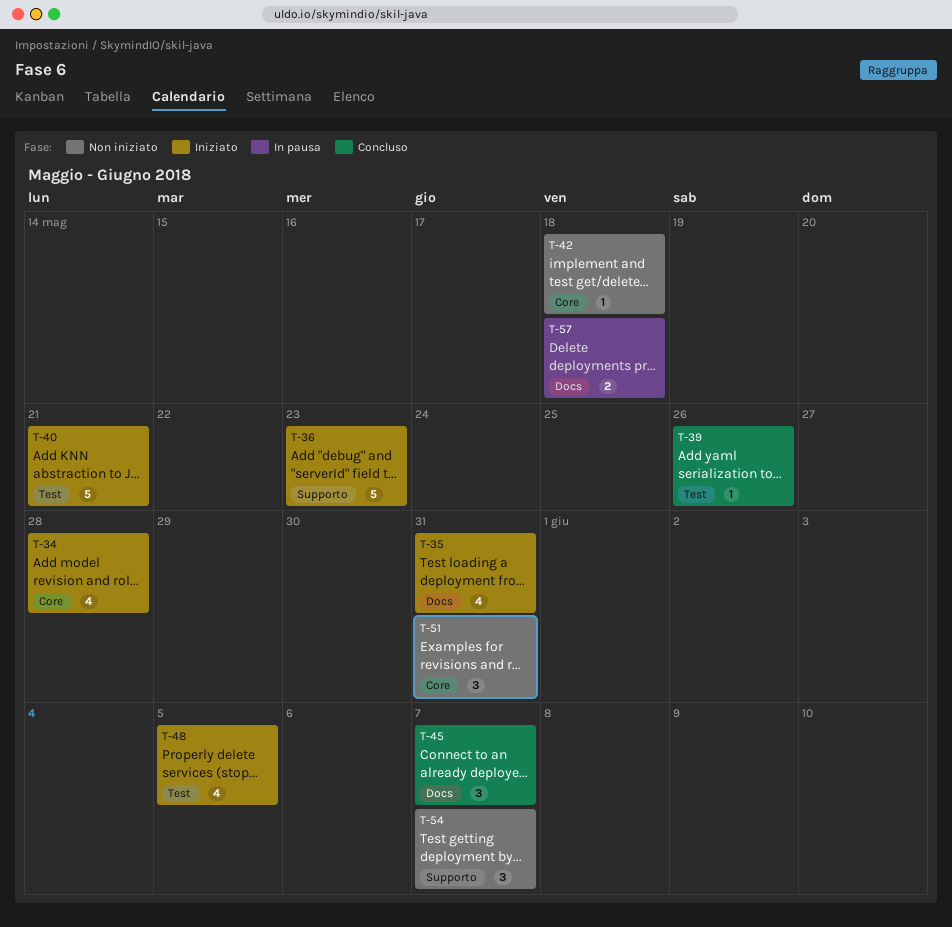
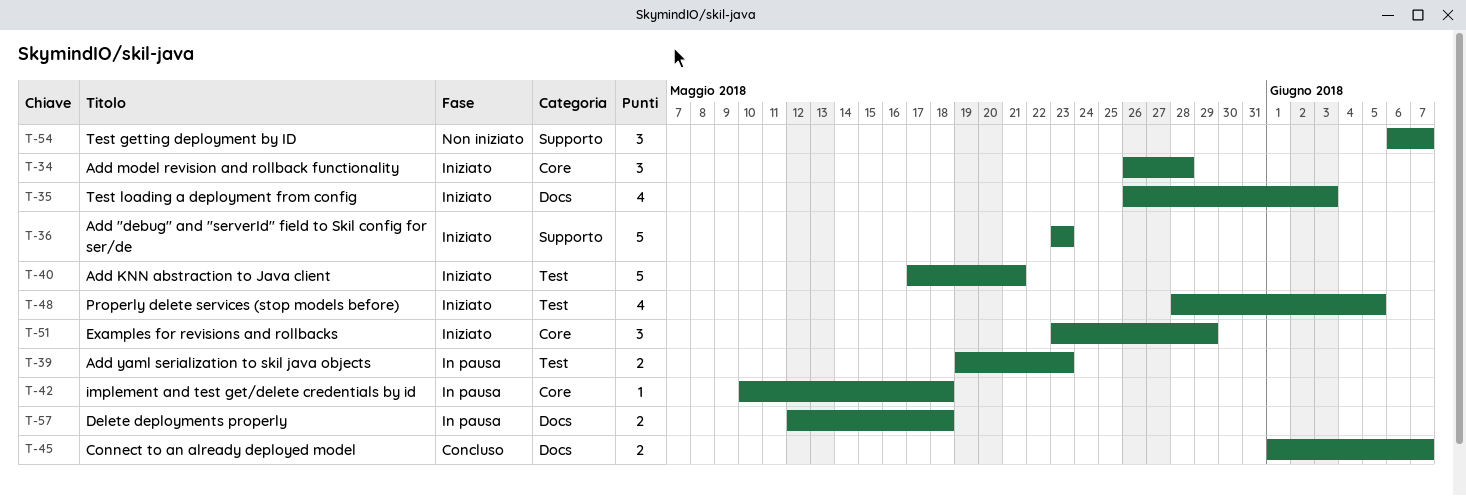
T-34, estimate: 4 -> 3
T-35, due: May 31 -> Jun 3
T-39, status: Concluso -> In pausa
T-39, estimate: 1 -> 2
T-39, due: May 26 -> May 23
T-42, status: Non iniziato -> In pausa
T-45, estimate: 3 -> 2
T-51, status: Non iniziato -> Iniziato
T-51, due: May 31 -> May 29

